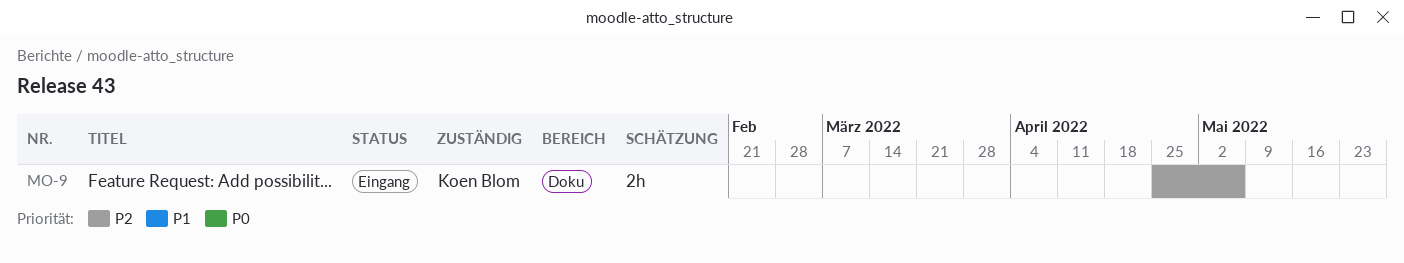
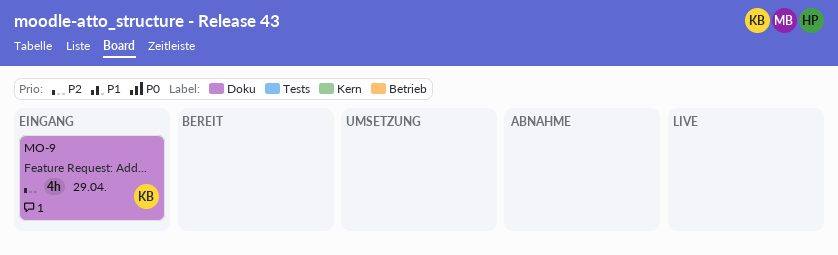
MO-9, estimate: 2h -> 4h
MO-9, due: May 6 -> Apr 29

